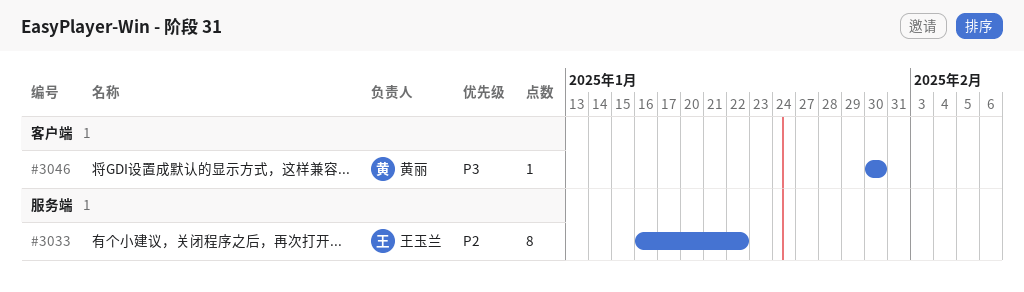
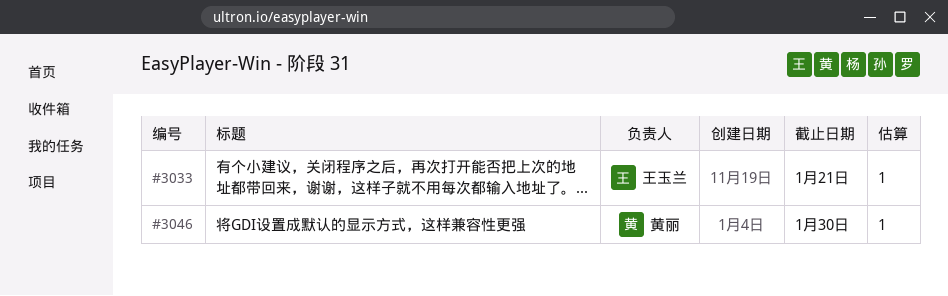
#3033, estimate: 8 -> 1
#3033, due: Jan 22 -> Jan 21

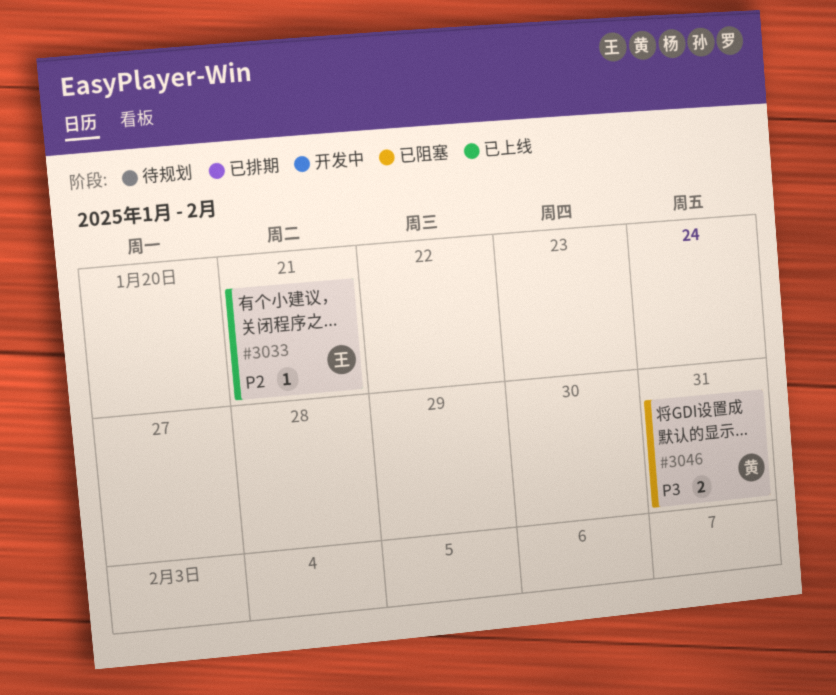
#3046, estimate: 1 -> 2
#3046, due: Jan 30 -> Jan 31

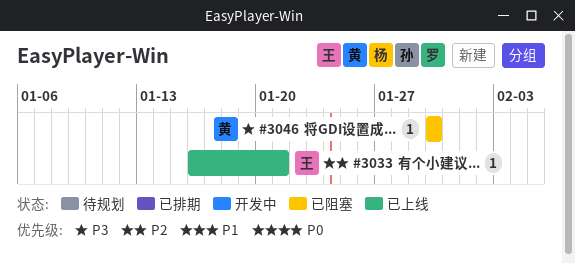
#3046, estimate: 2 -> 1
#3046, due: Jan 31 -> Jan 30

